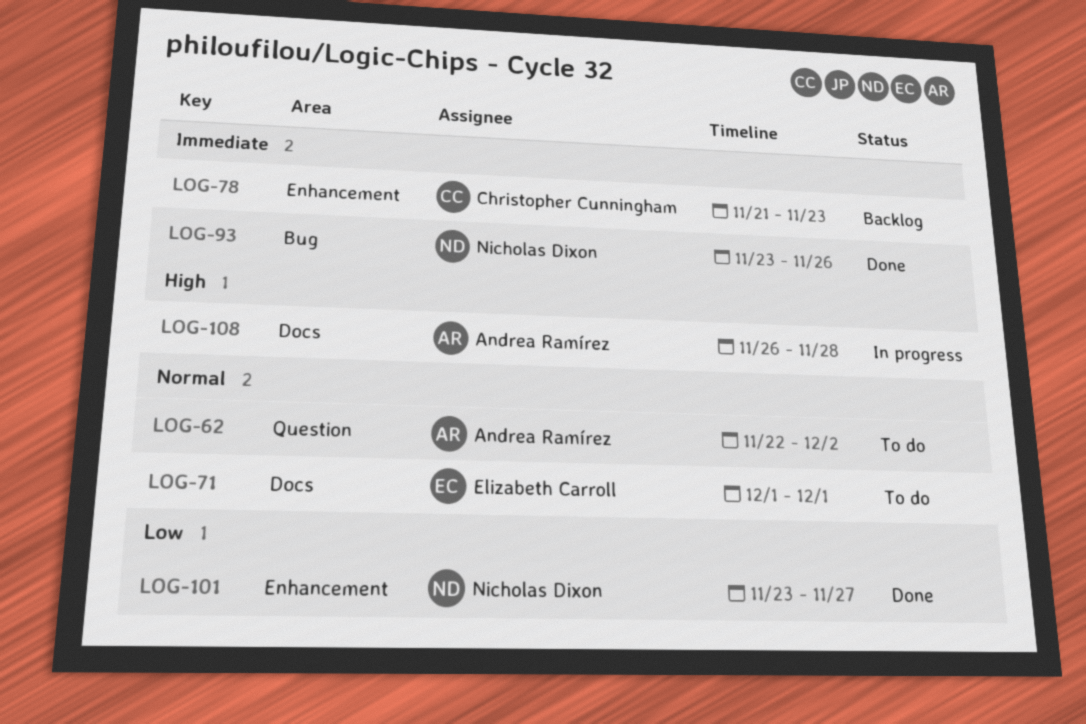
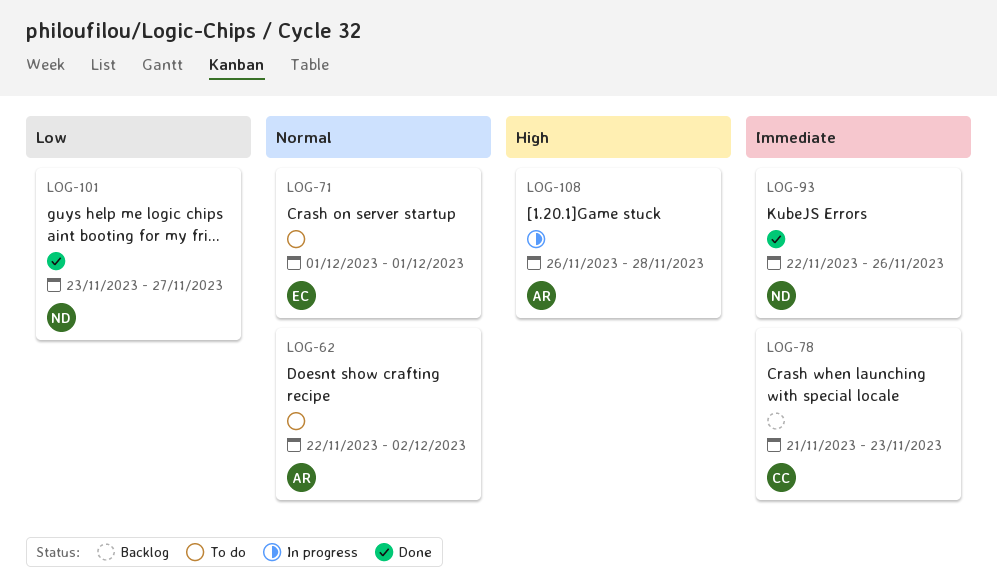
LOG-93, start: Nov 23 -> Nov 22

